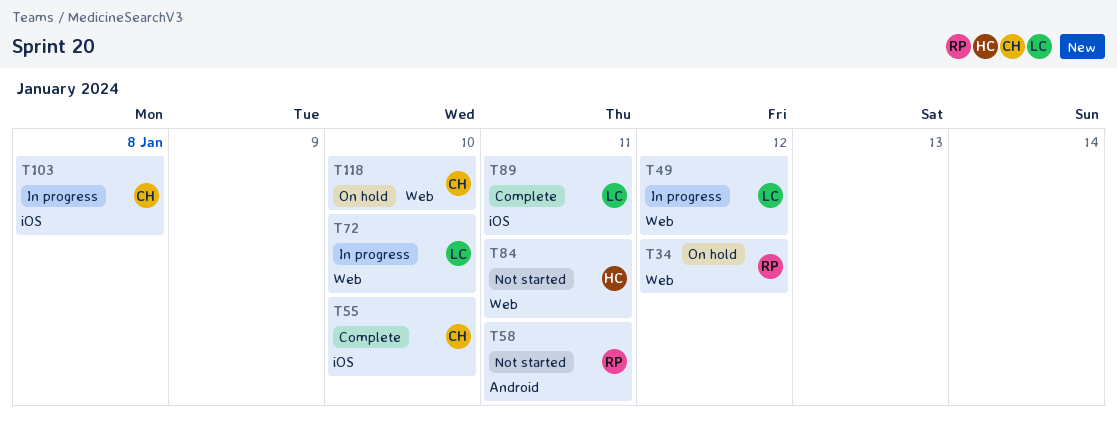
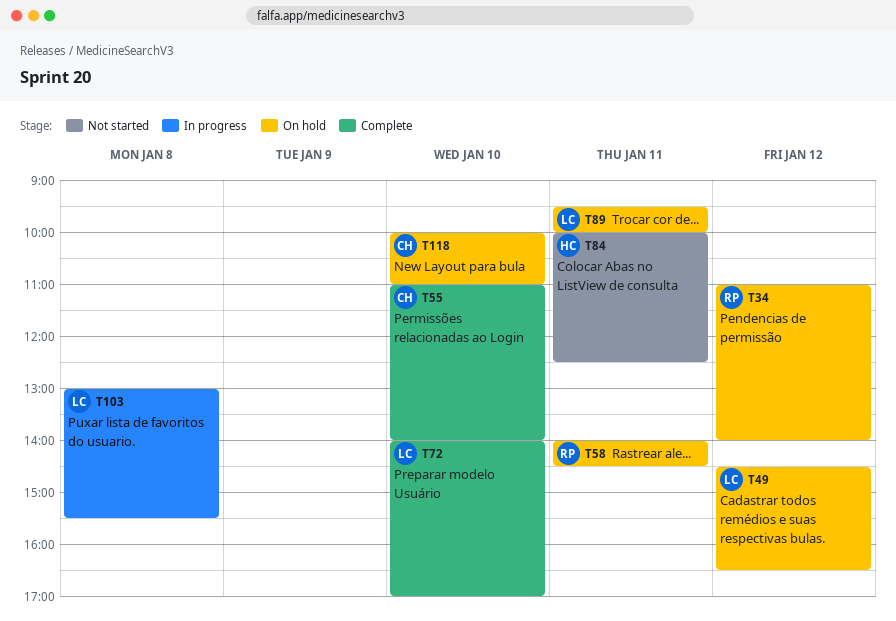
T49, status: In progress -> On hold
T58, status: Not started -> On hold
T72, status: In progress -> Complete
T89, status: Complete -> On hold
T103, owner: CH -> LC

